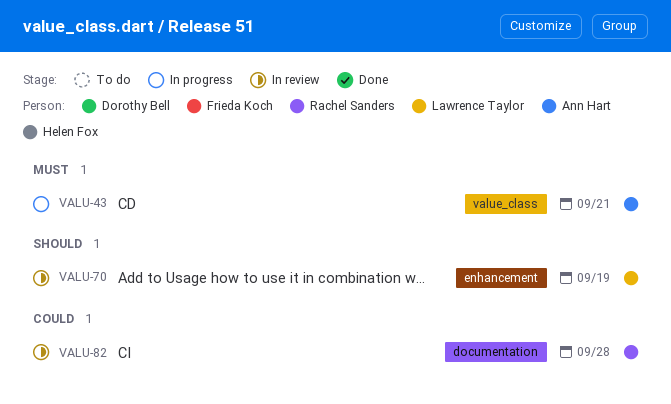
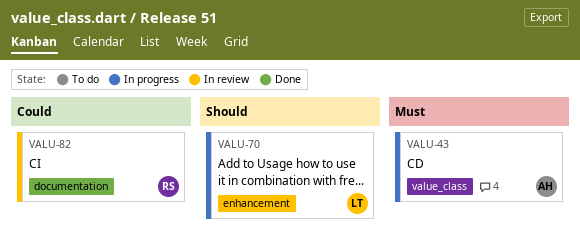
VALU-70, status: In review -> In progress

